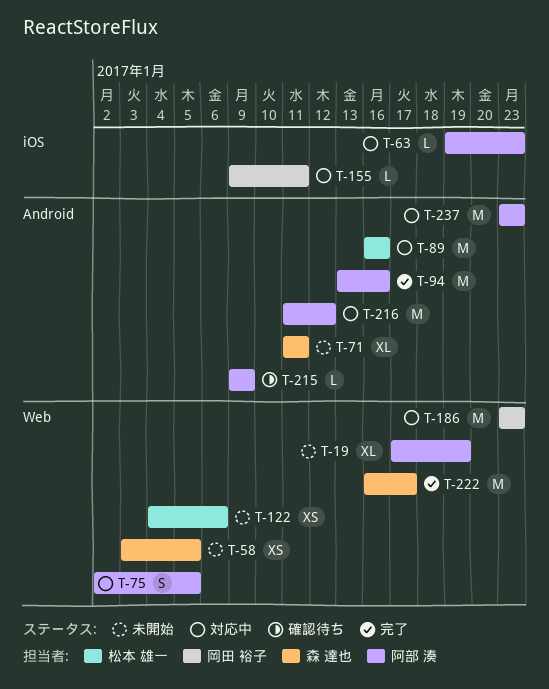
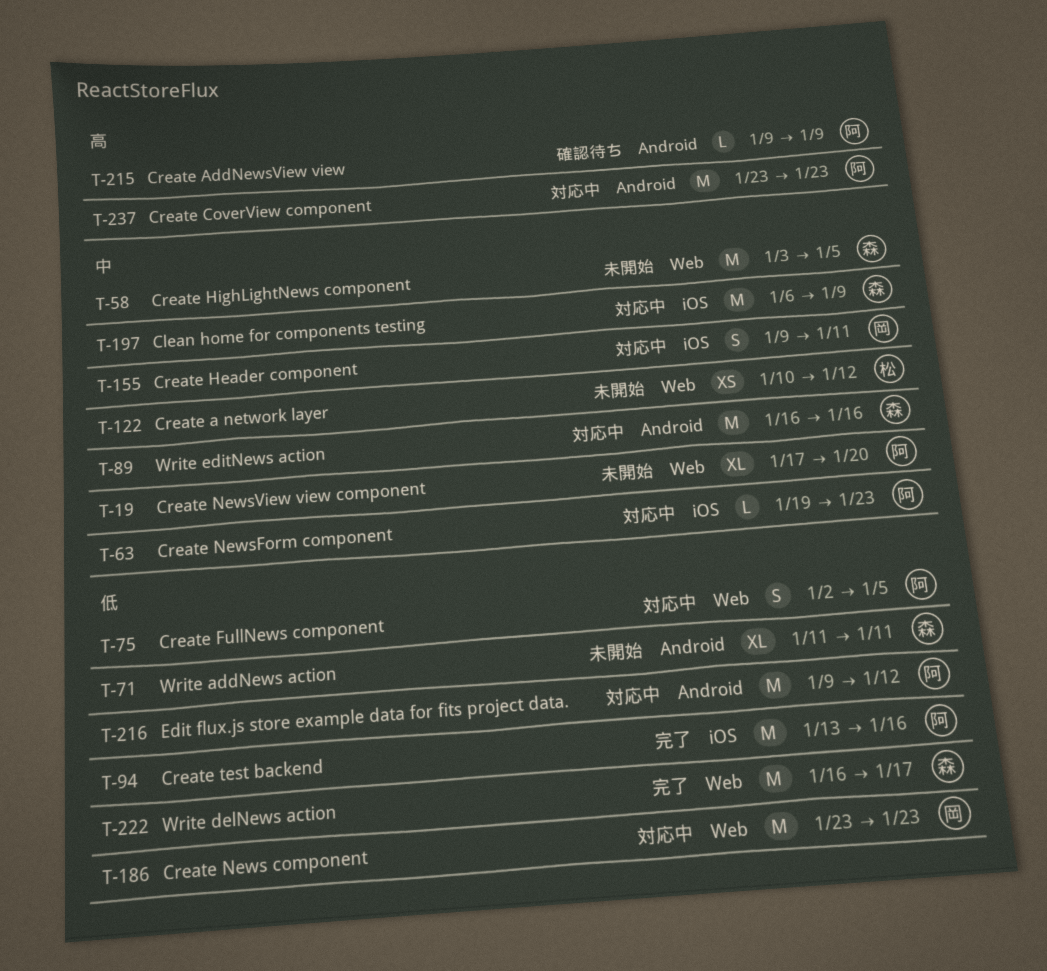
T-19, due: Jan 19 -> Jan 20
T-58, estimate: XS -> M
T-89, owner: 松本 雄一 -> 森 達也
T-94, label: Android -> iOS
T-122, start: Jan 4 -> Jan 10
T-122, due: Jan 6 -> Jan 12
T-155, estimate: L -> S
T-197: none -> present
T-216, start: Jan 11 -> Jan 9

